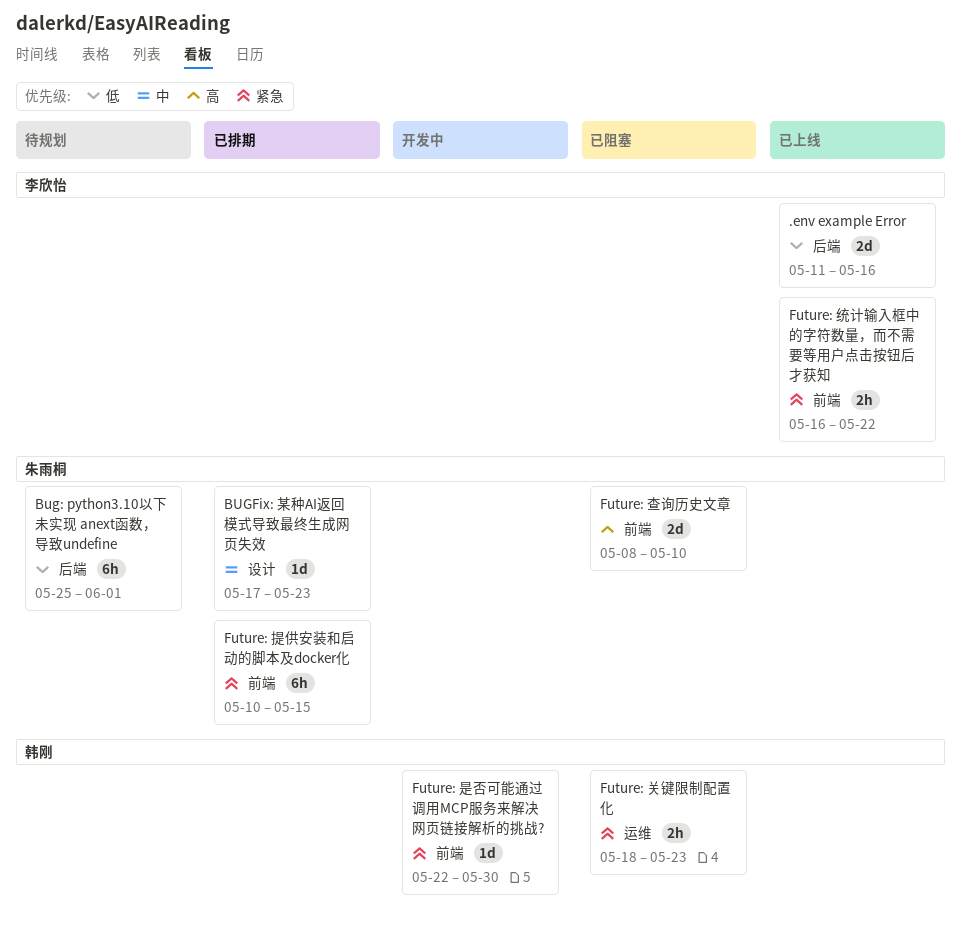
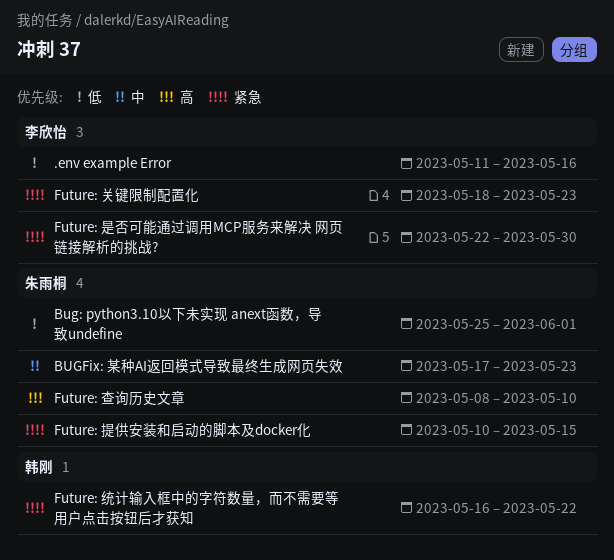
Future: 关键限制配置化, owner: 韩刚 -> 李欣怡
Future: 是否可能通过调用MCP服务来解决 网页链接解析的挑战?, owner: 韩刚 -> 李欣怡
Future: 统计输入框中的字符数量，而不需要等用户点击按钮后才获知, owner: 李欣怡 -> 韩刚

